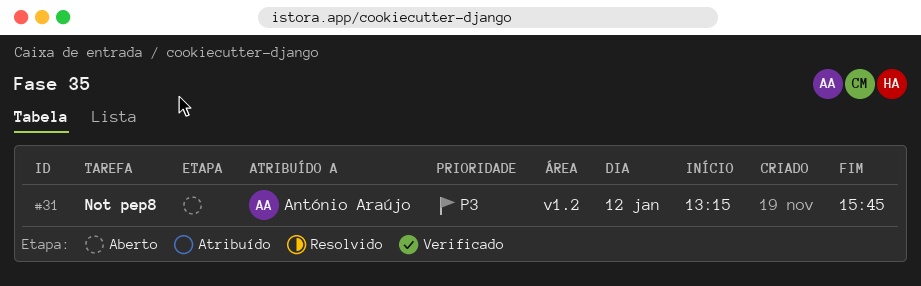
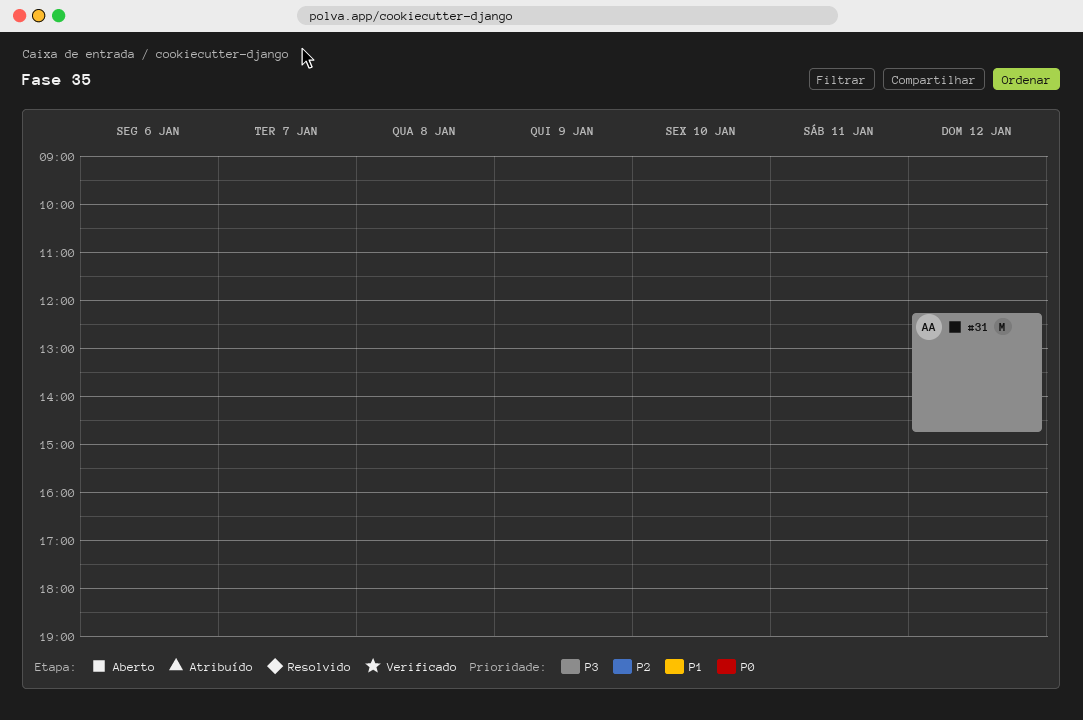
#31, begins: 13:15 -> 12:15
#31, ends: 15:45 -> 14:45

